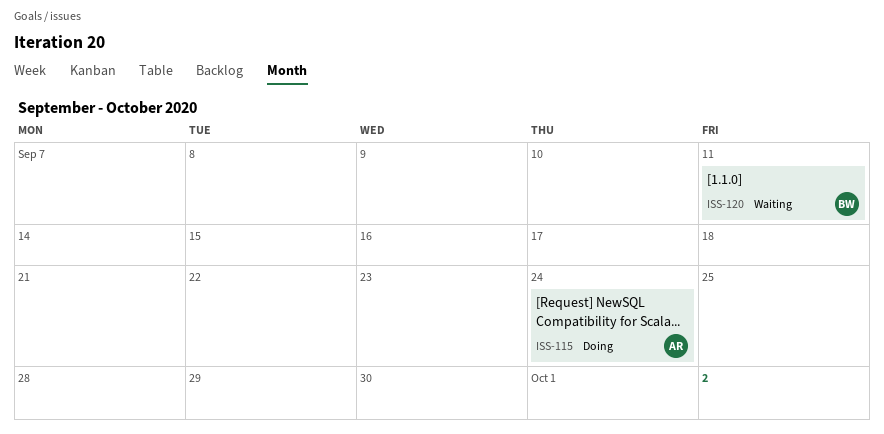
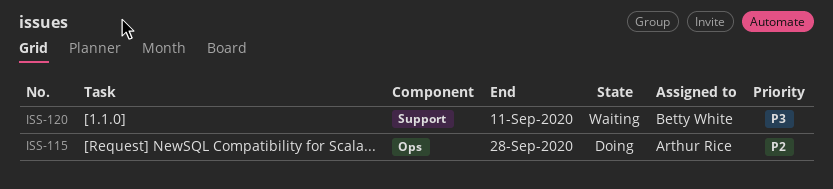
ISS-115, due: Sep 24 -> Sep 28

